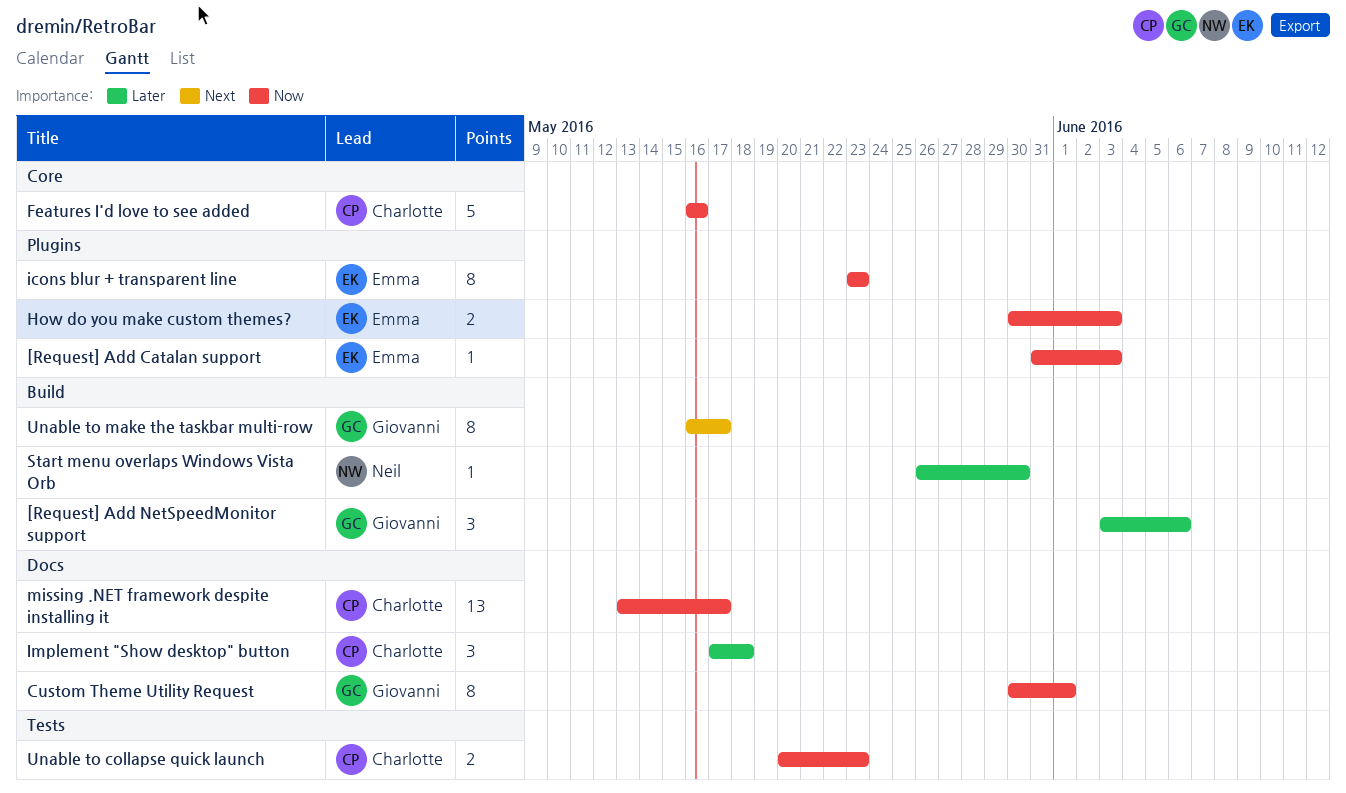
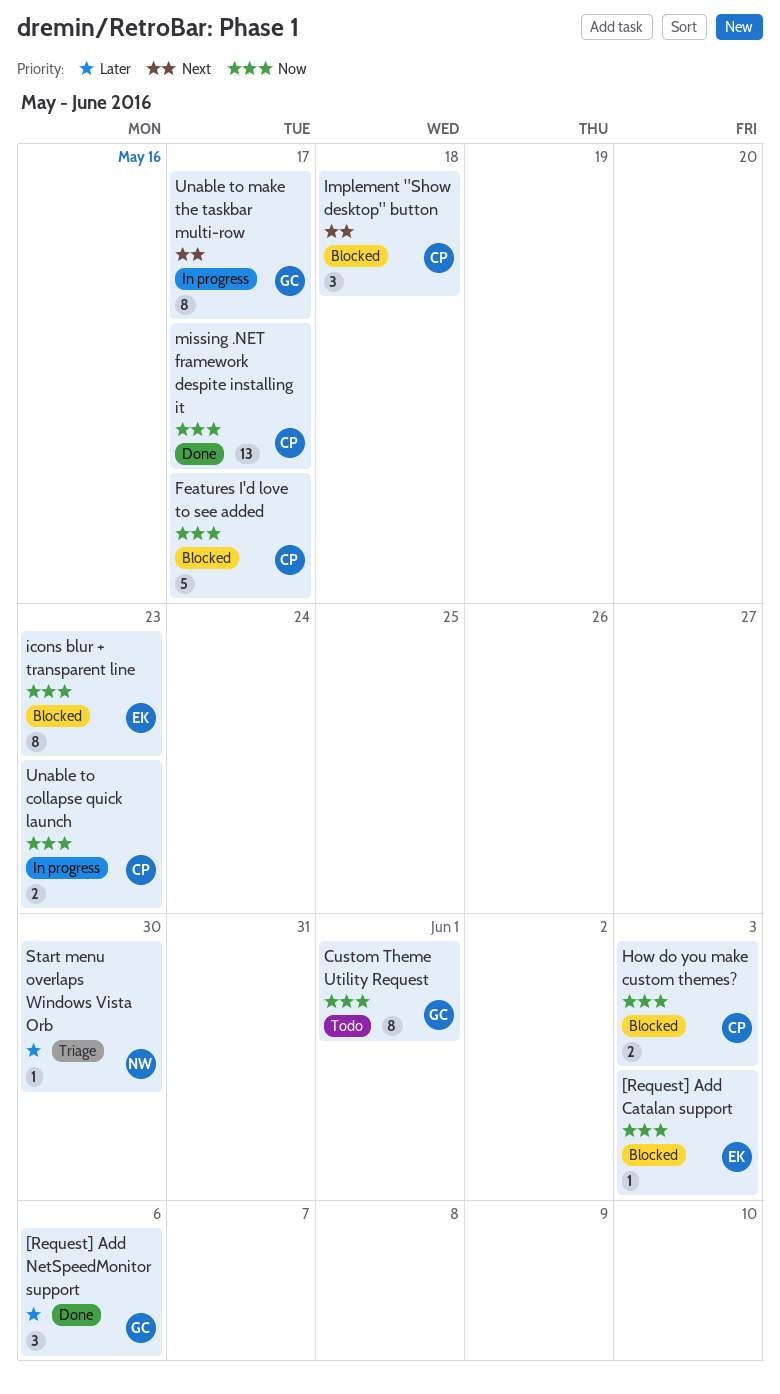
Features I'd love to see added, due: May 16 -> May 17
How do you make custom themes?, owner: Emma -> Charlotte
Implement "Show desktop" button, priority: Later -> Next

